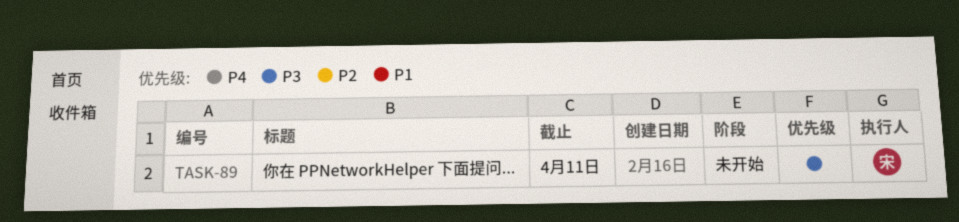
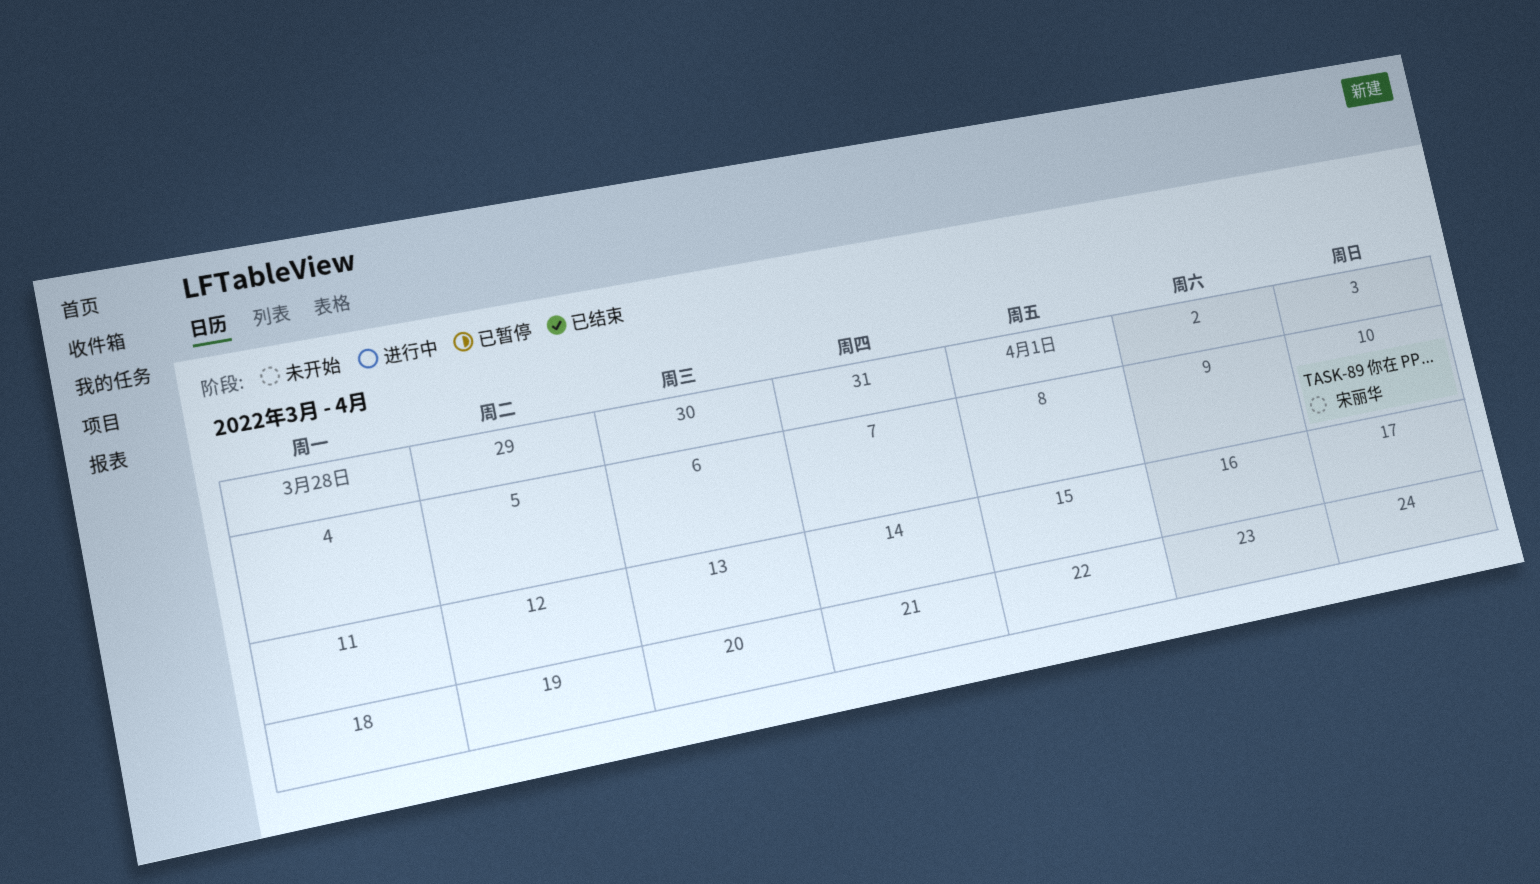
TASK-89, due: Apr 11 -> Apr 10

